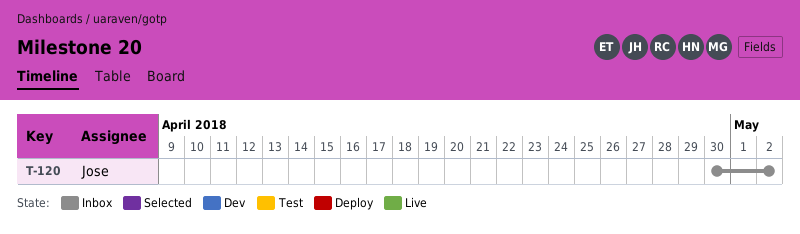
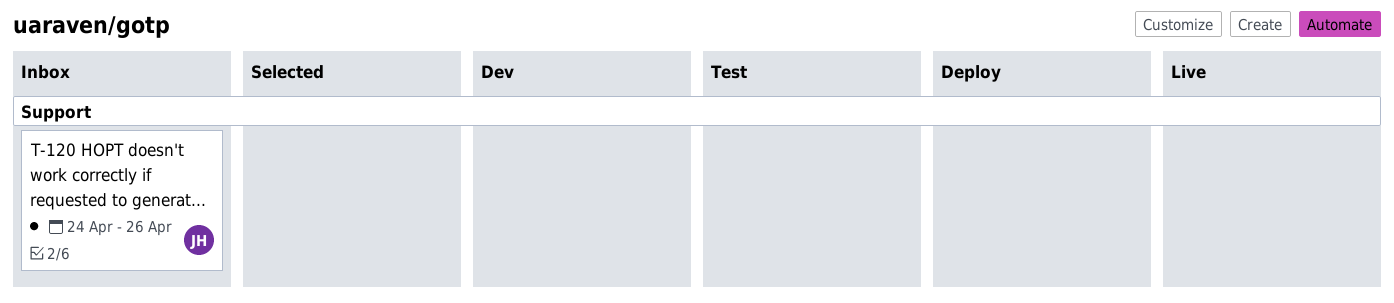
T-120, start: Apr 30 -> Apr 24
T-120, due: May 2 -> Apr 26

